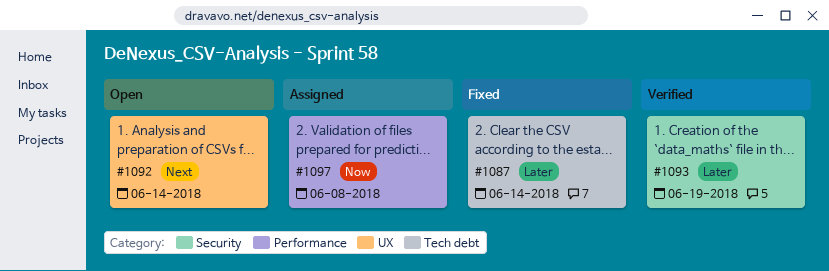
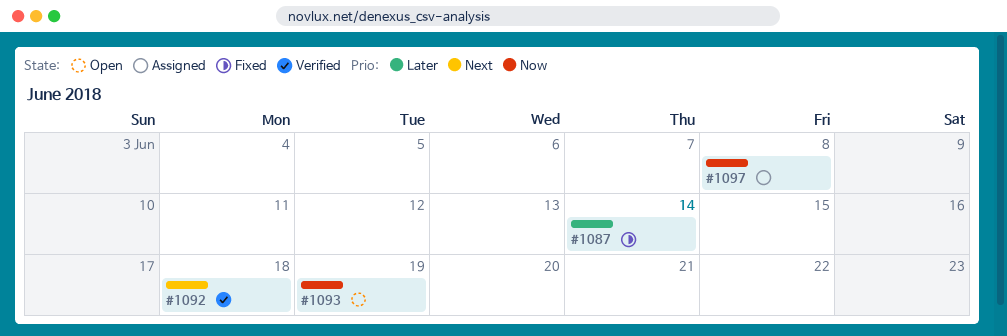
#1092, status: Open -> Verified
#1092, due: Jun 14 -> Jun 18
#1093, status: Verified -> Open
#1093, priority: Later -> Now

